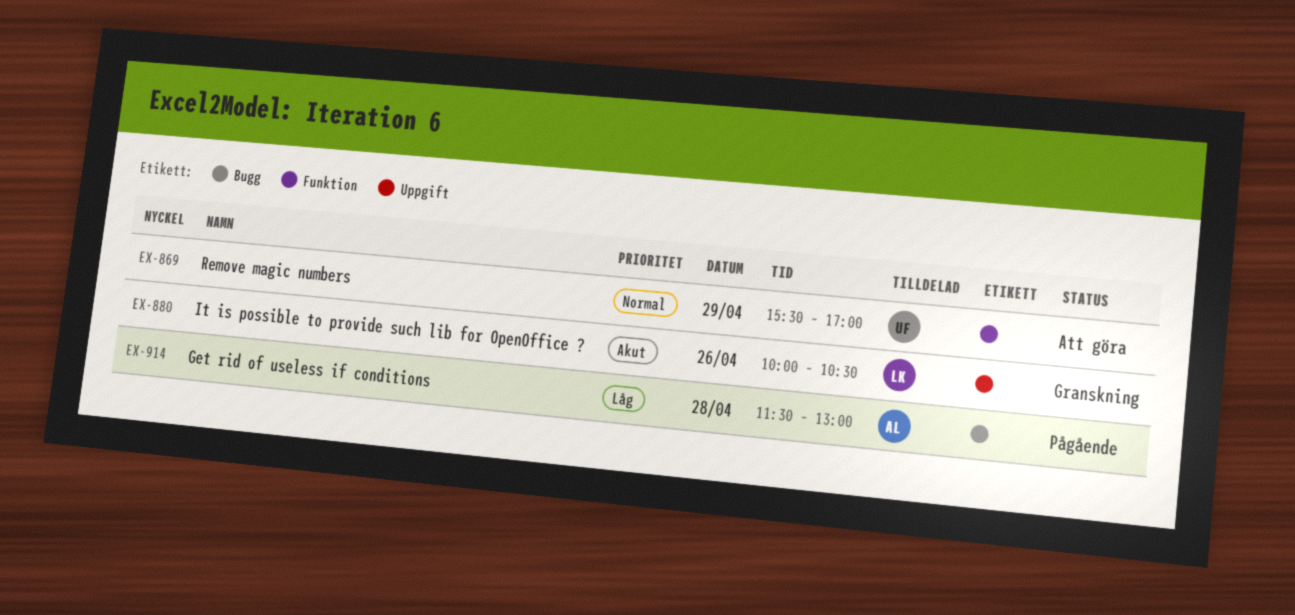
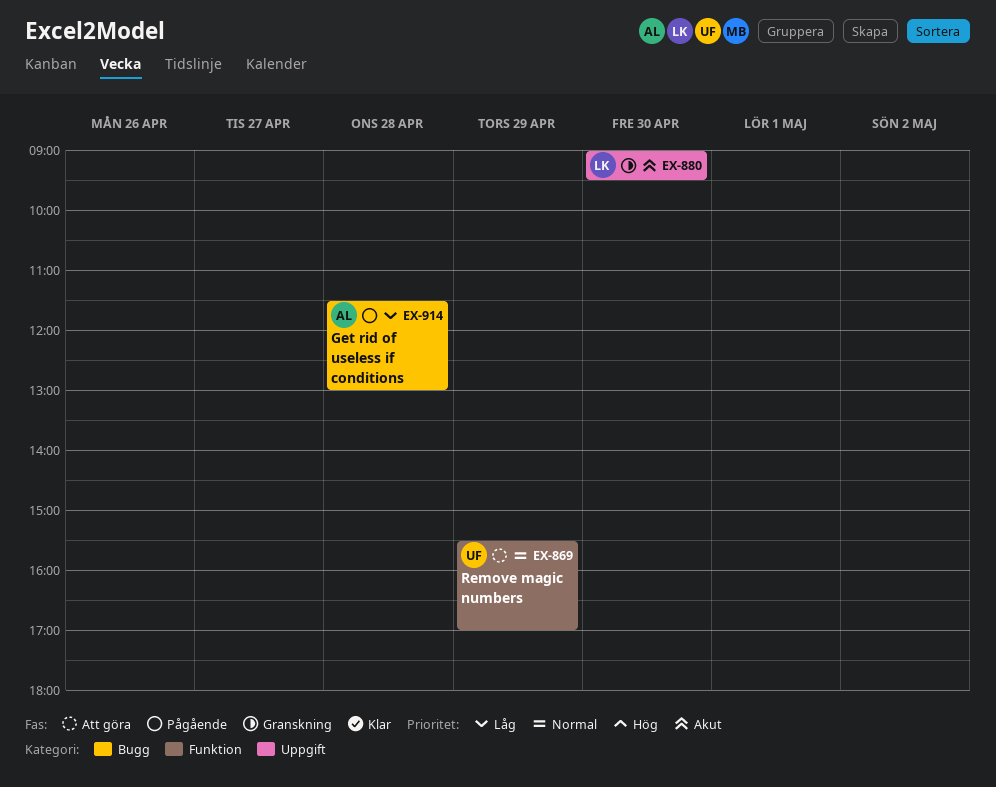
EX-880, day: Apr 26 -> Apr 30
EX-880, begins: 10:00 -> 09:00
EX-880, ends: 10:30 -> 09:30

